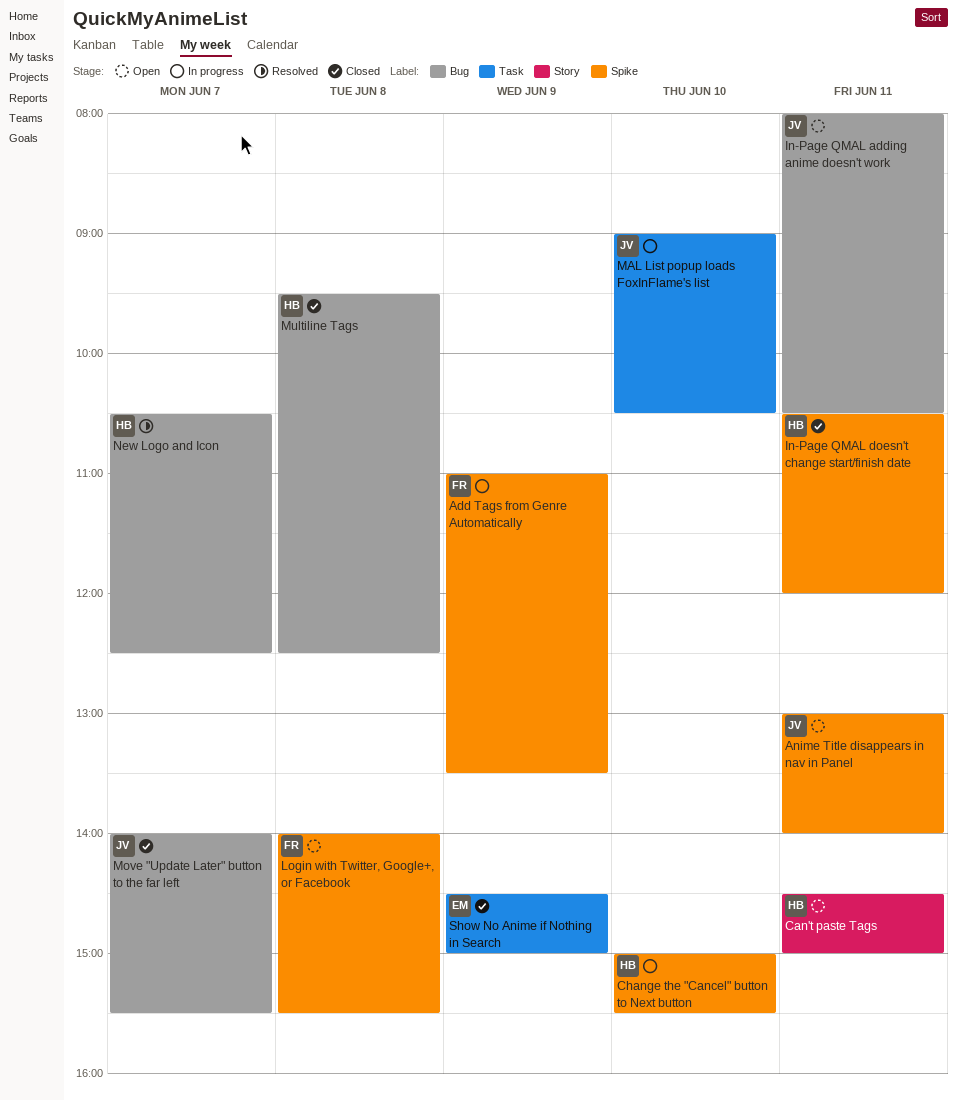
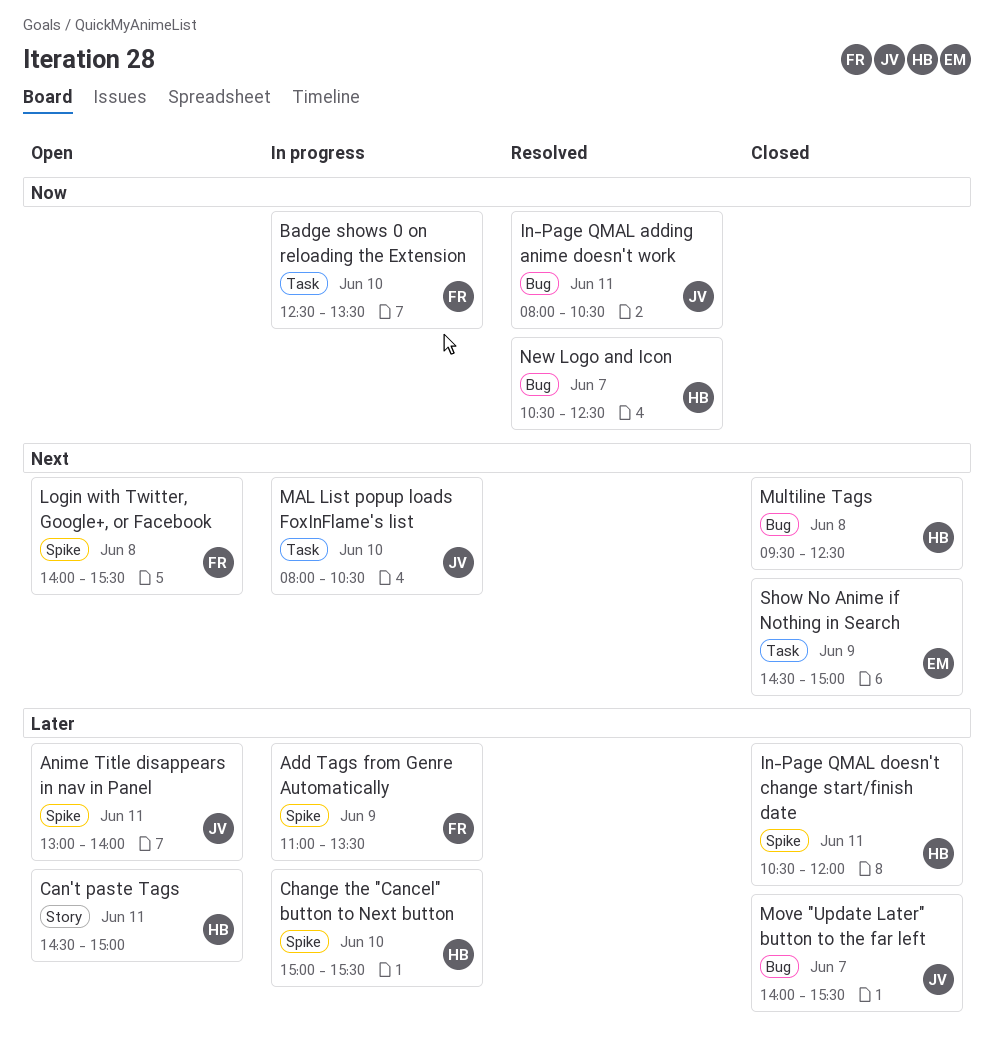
Badge shows 0 on reloading the Extension: none -> present
In-Page QMAL adding anime doesn't work, status: Open -> Resolved
MAL List popup loads FoxInFlame's list, begins: 09:00 -> 08:00

